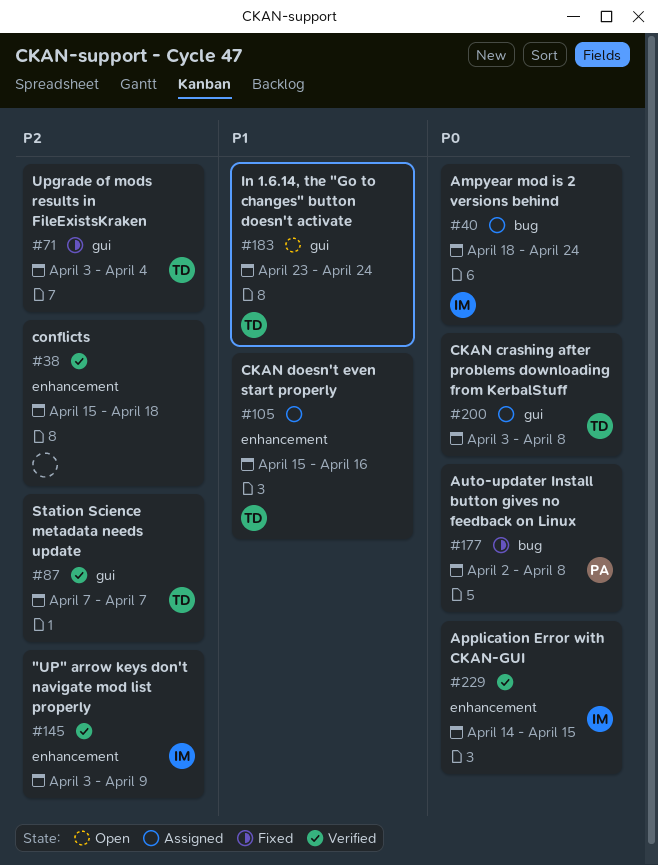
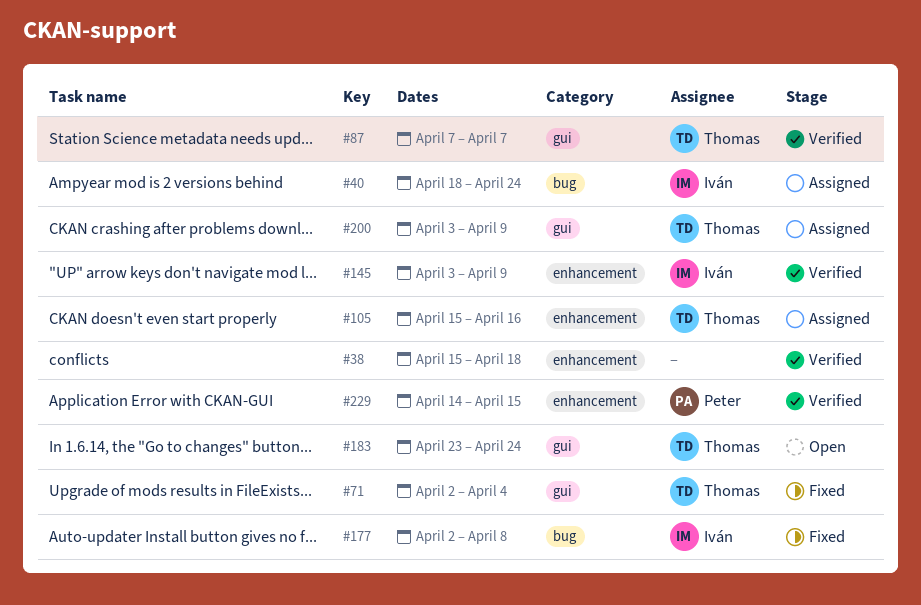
#71, start: Apr 3 -> Apr 2
#177, owner: Peter -> Iván
#200, due: Apr 8 -> Apr 9
#229, owner: Iván -> Peter

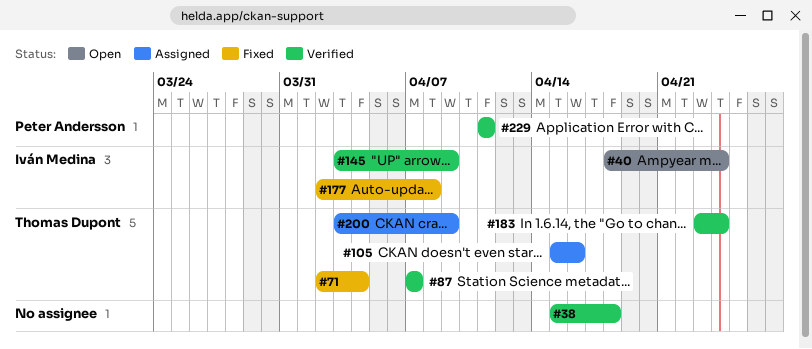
#40, status: Assigned -> Open
#183, status: Open -> Verified
#229, start: Apr 14 -> Apr 11
#229, due: Apr 15 -> Apr 11

